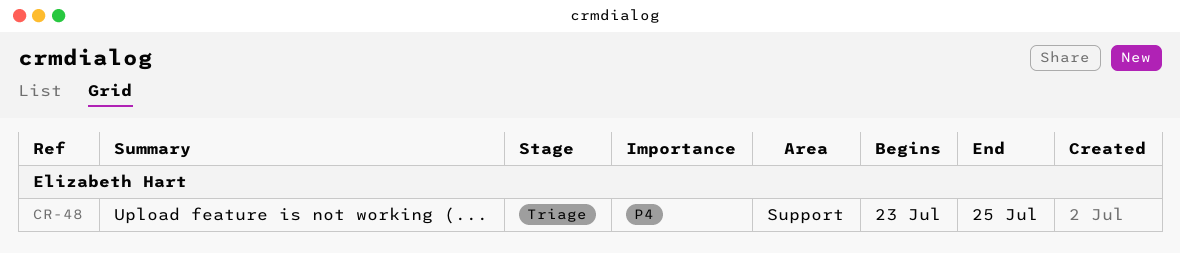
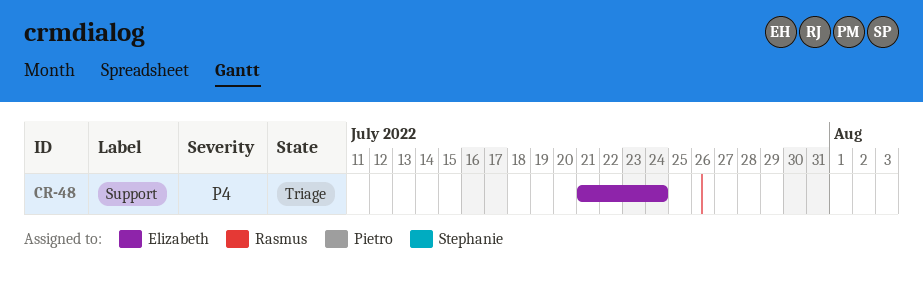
CR-48, start: Jul 23 -> Jul 21
CR-48, due: Jul 25 -> Jul 24

